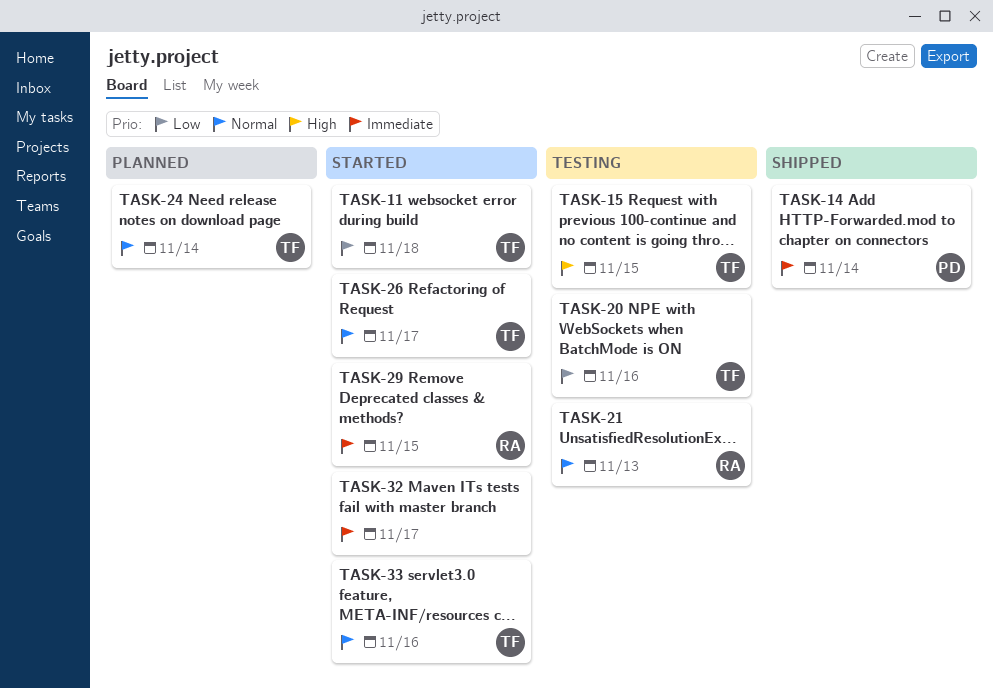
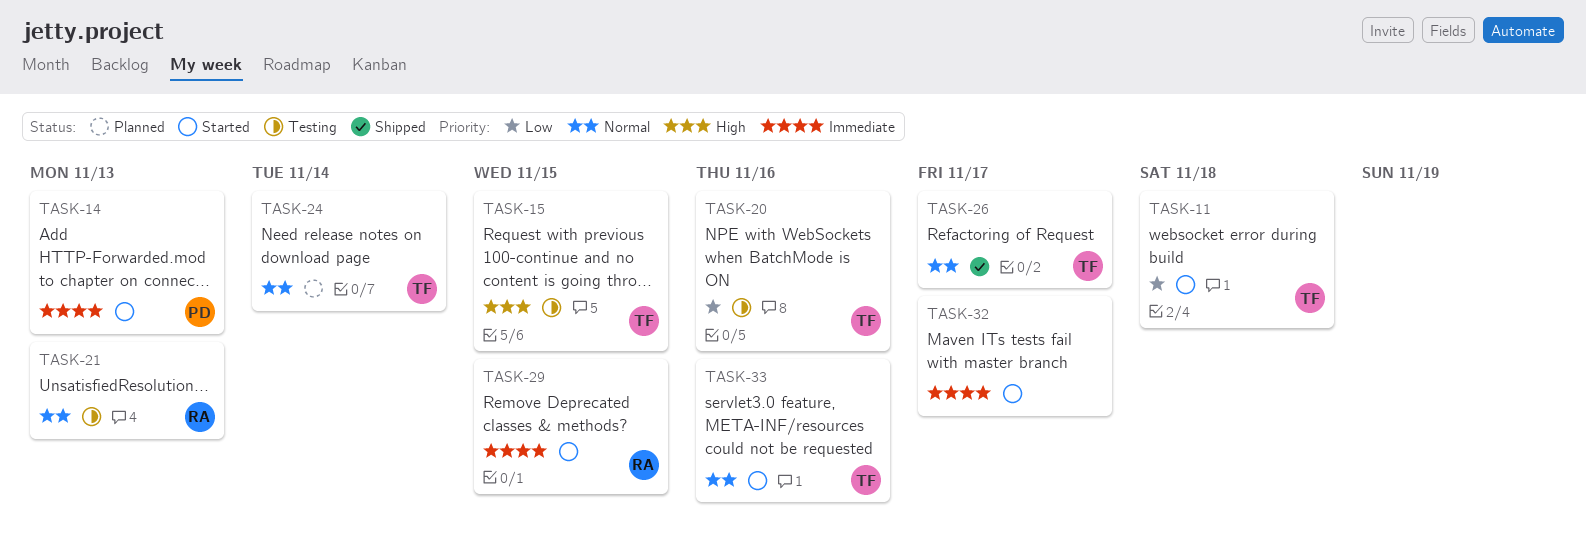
TASK-14, status: Shipped -> Started
TASK-14, due: Nov 14 -> Nov 13
TASK-26, status: Started -> Shipped

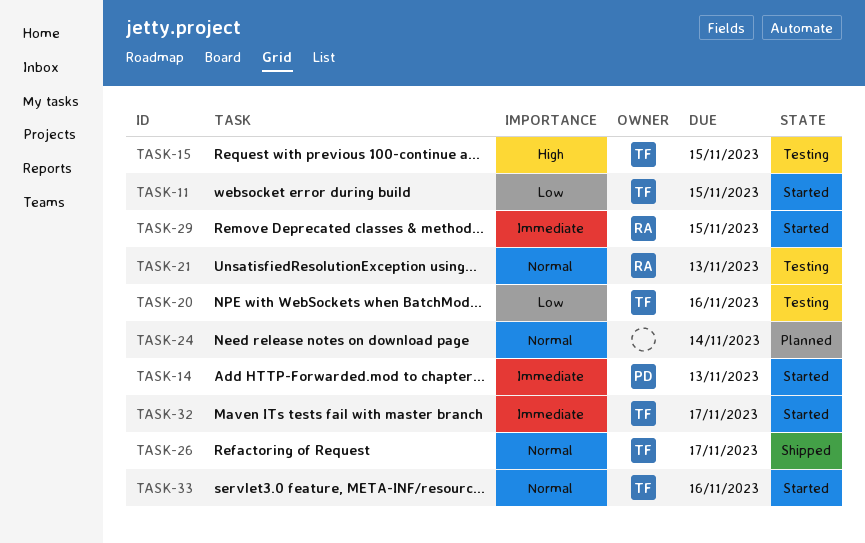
TASK-11, due: Nov 18 -> Nov 15
TASK-24, owner: TF -> none
TASK-32, owner: none -> TF

